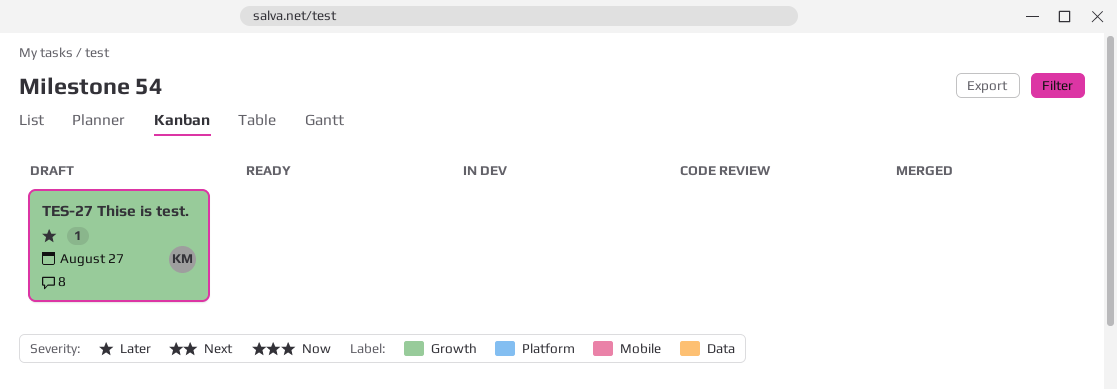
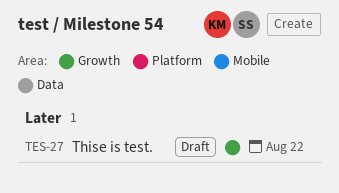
TES-27, due: Aug 27 -> Aug 22

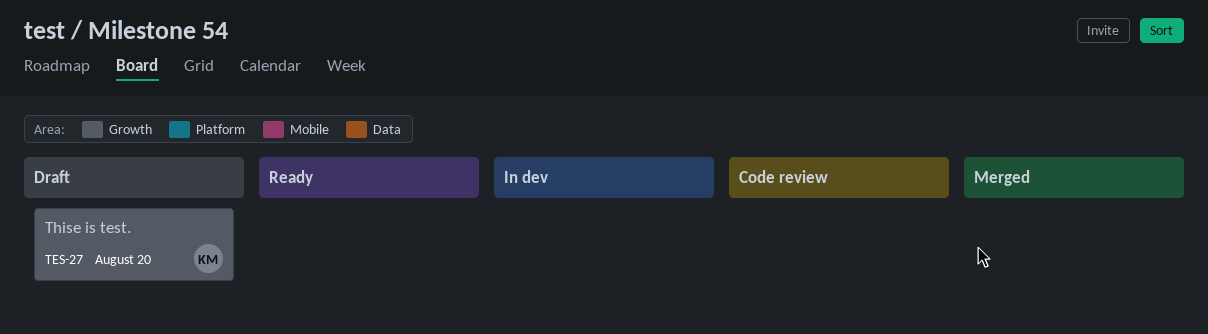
TES-27, due: Aug 22 -> Aug 20

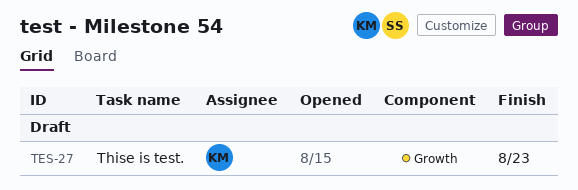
TES-27, due: Aug 20 -> Aug 23

